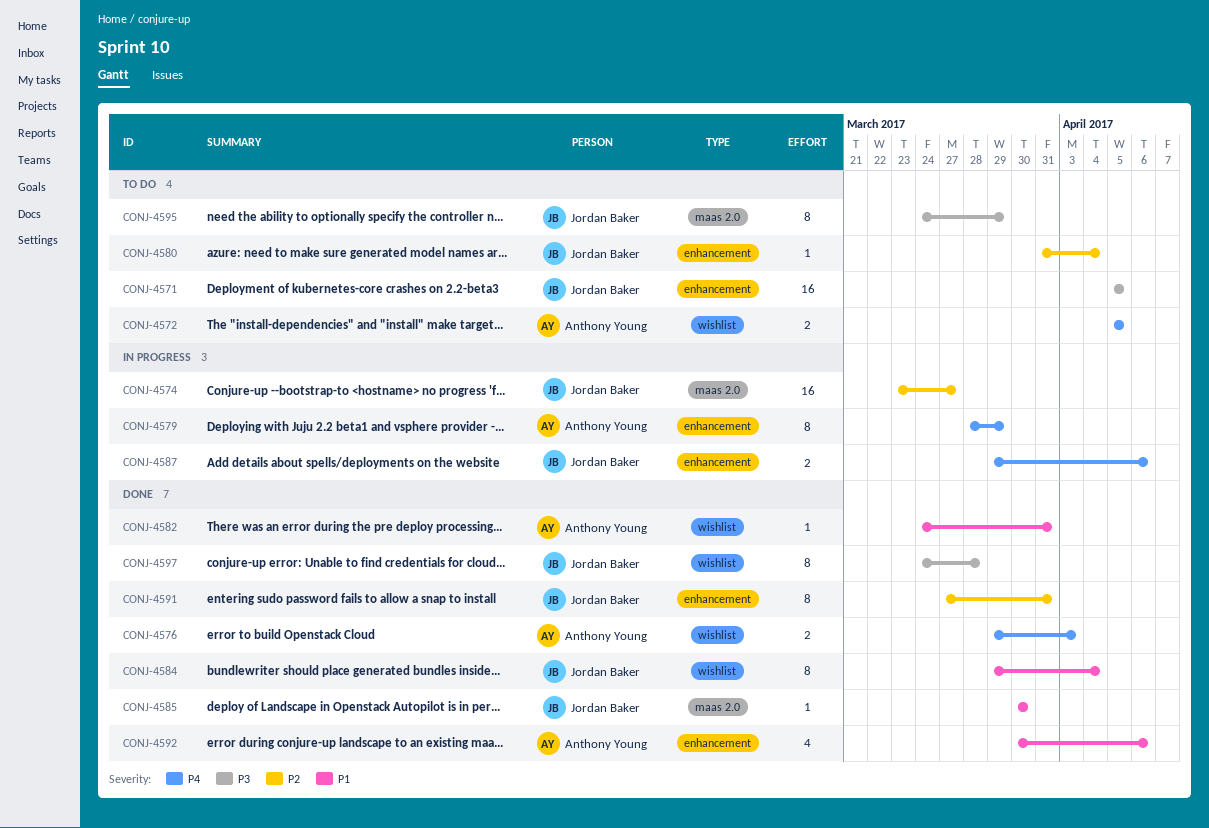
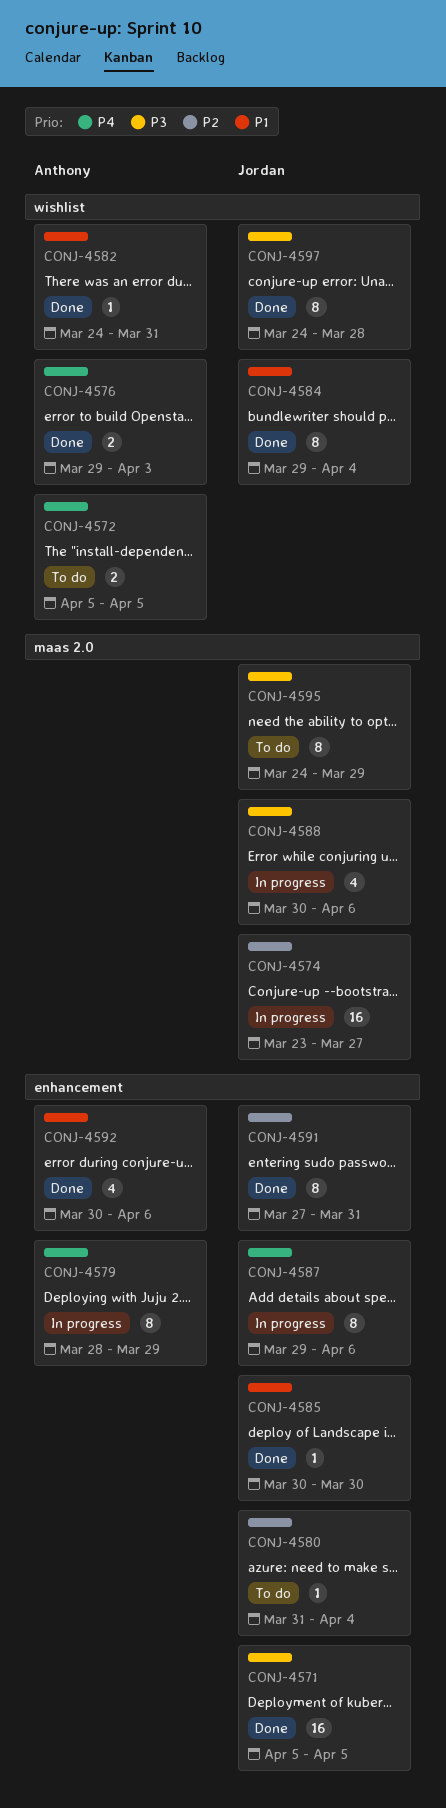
CONJ-4571, status: To do -> Done
CONJ-4585, label: maas 2.0 -> enhancement
CONJ-4587, estimate: 2 -> 8
CONJ-4588: none -> present

